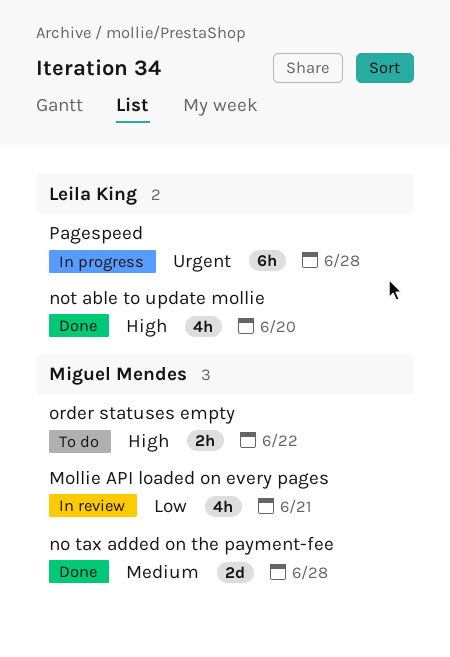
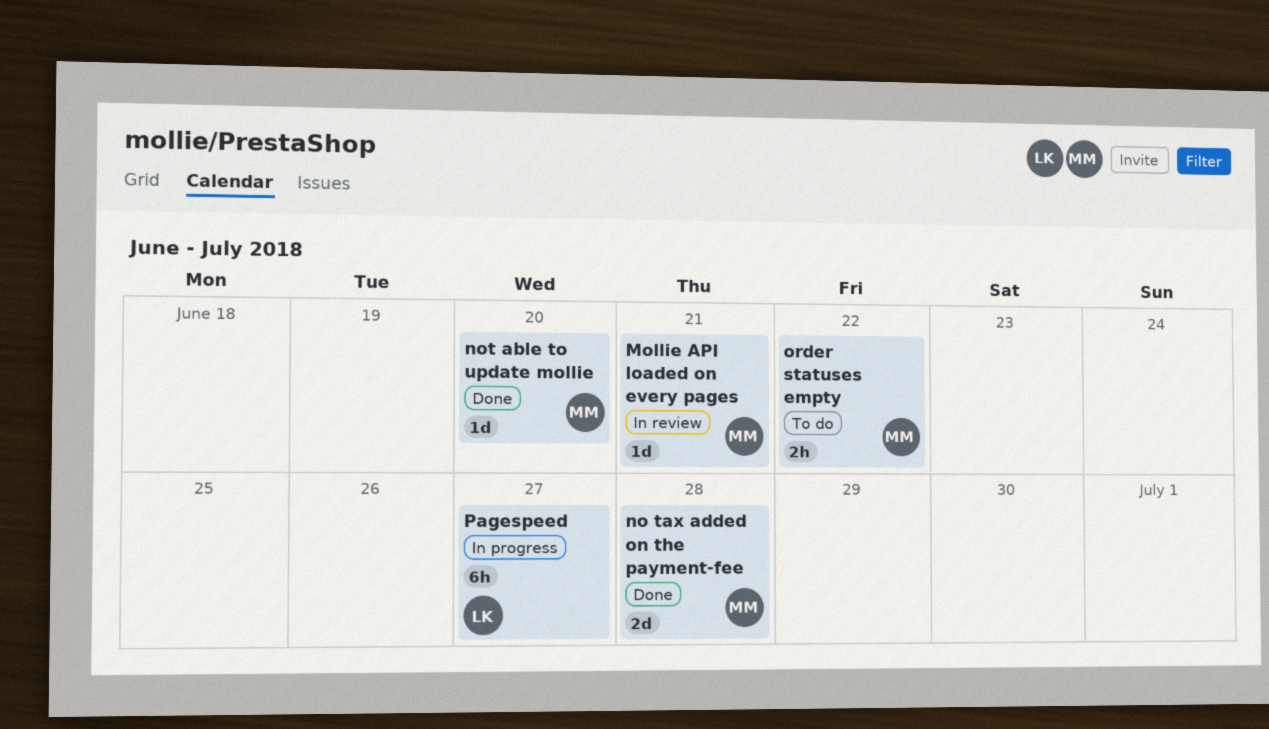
Mollie API loaded on every pages, estimate: 4h -> 1d
not able to update mollie, owner: Leila King -> Miguel Mendes
not able to update mollie, estimate: 4h -> 1d
Pagespeed, due: Jun 28 -> Jun 27

